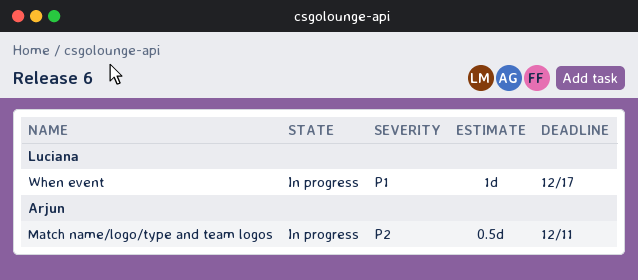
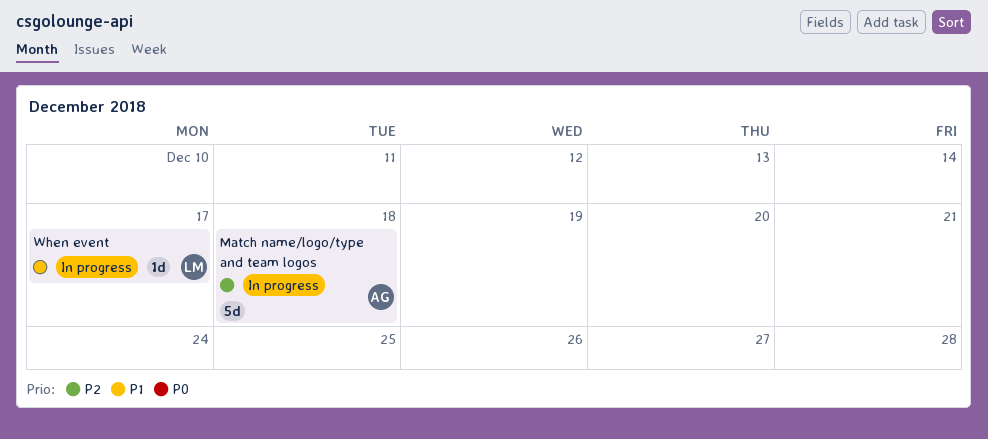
Match name/logo/type and team logos, estimate: 0.5d -> 5d
Match name/logo/type and team logos, due: Dec 11 -> Dec 18

